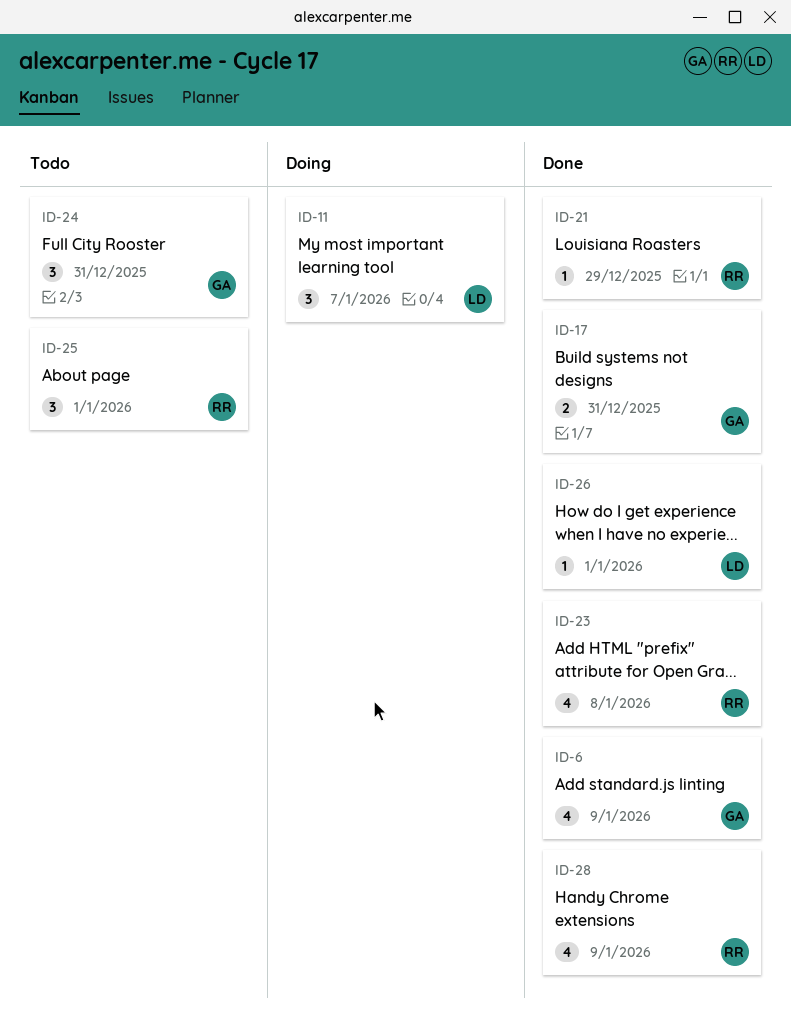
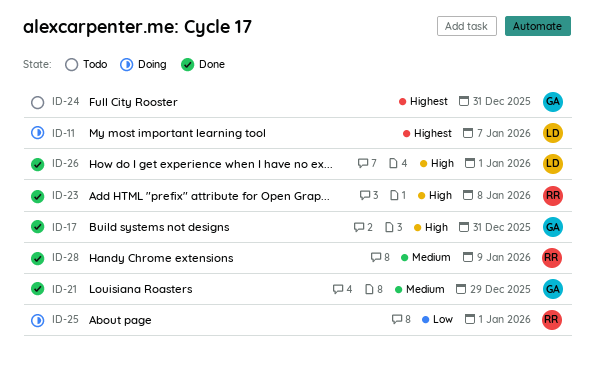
ID-6: present -> none
ID-21, owner: RR -> GA
ID-25, status: Todo -> Doing

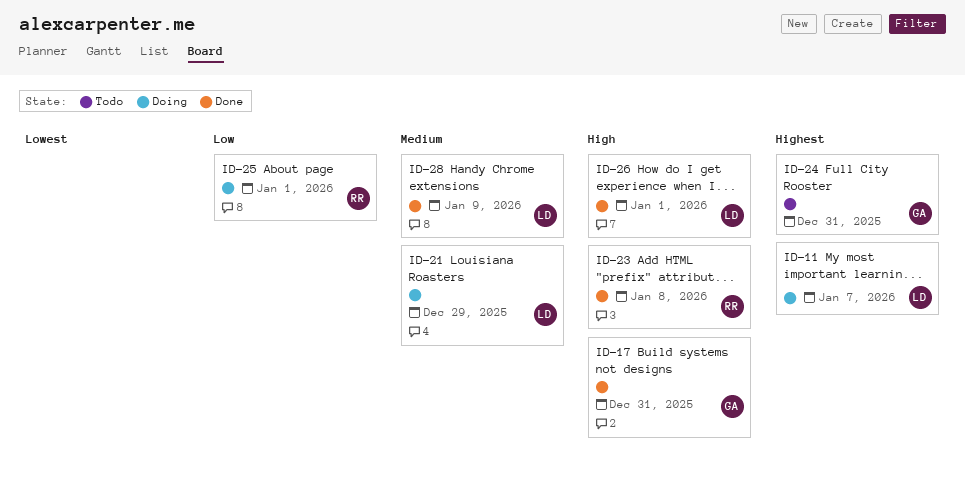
ID-21, status: Done -> Doing
ID-21, owner: GA -> LD
ID-28, owner: RR -> LD

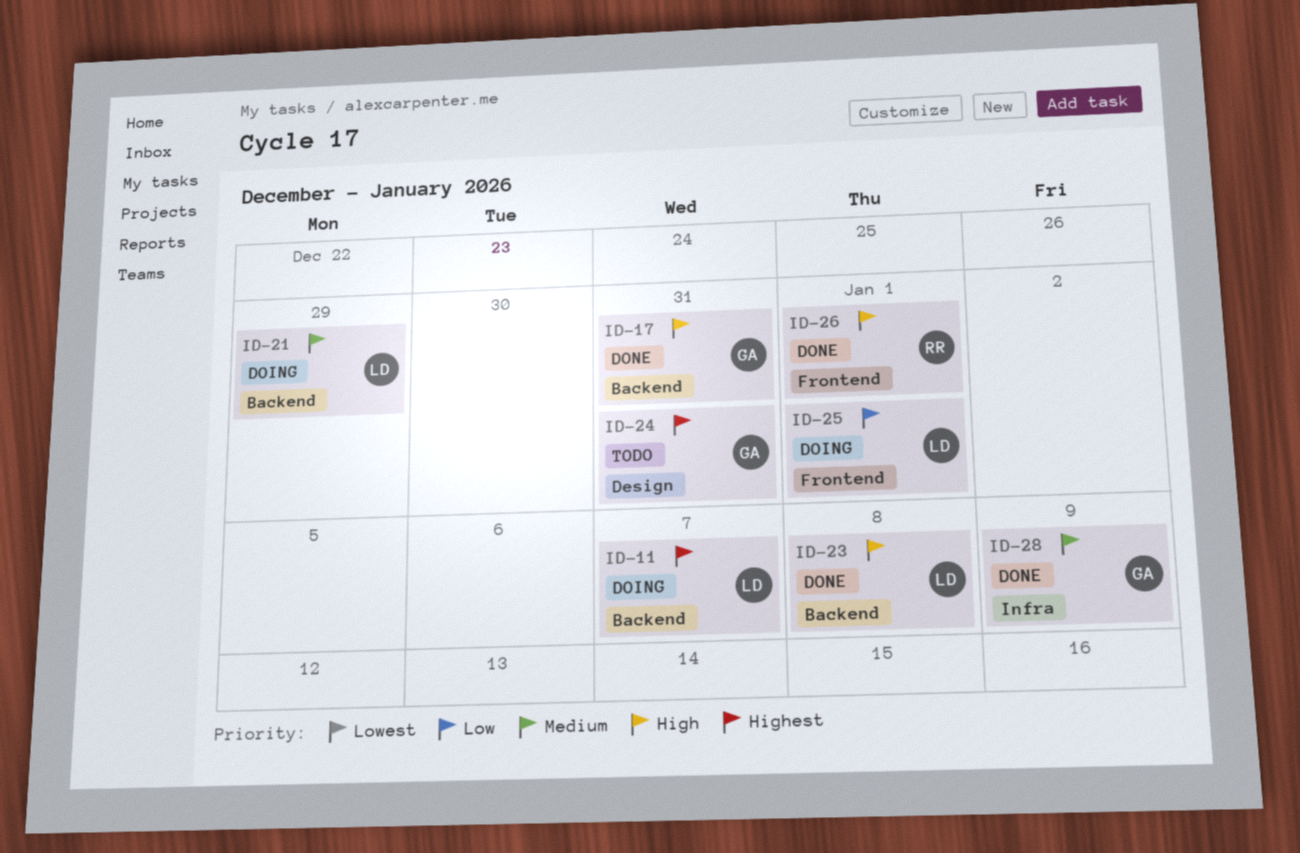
ID-23, owner: RR -> LD
ID-25, owner: RR -> LD
ID-26, owner: LD -> RR
ID-28, owner: LD -> GA

